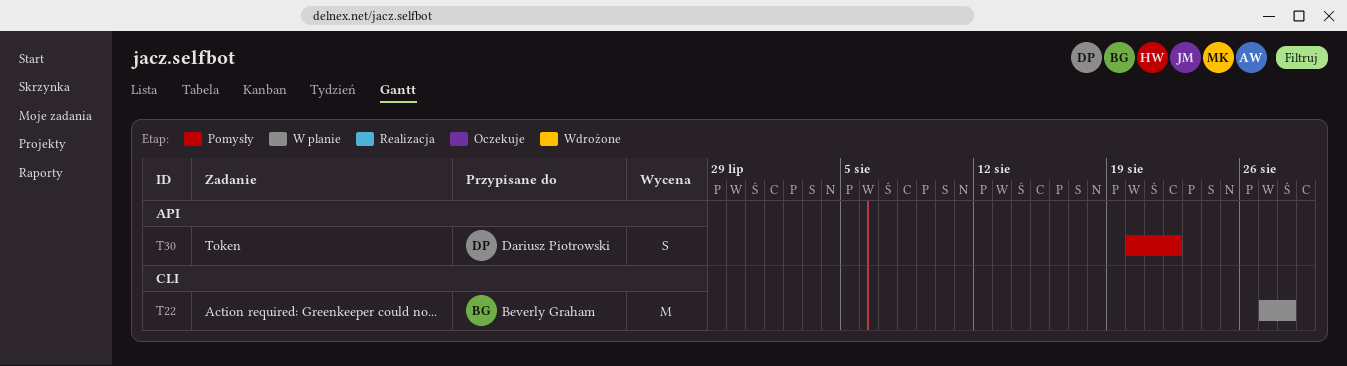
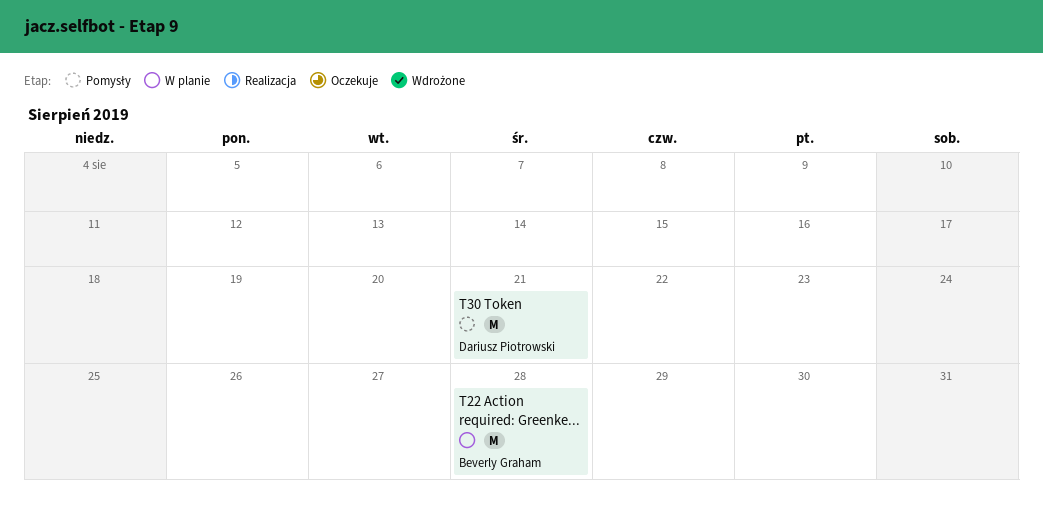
T30, estimate: S -> M
T30, due: Aug 22 -> Aug 21

